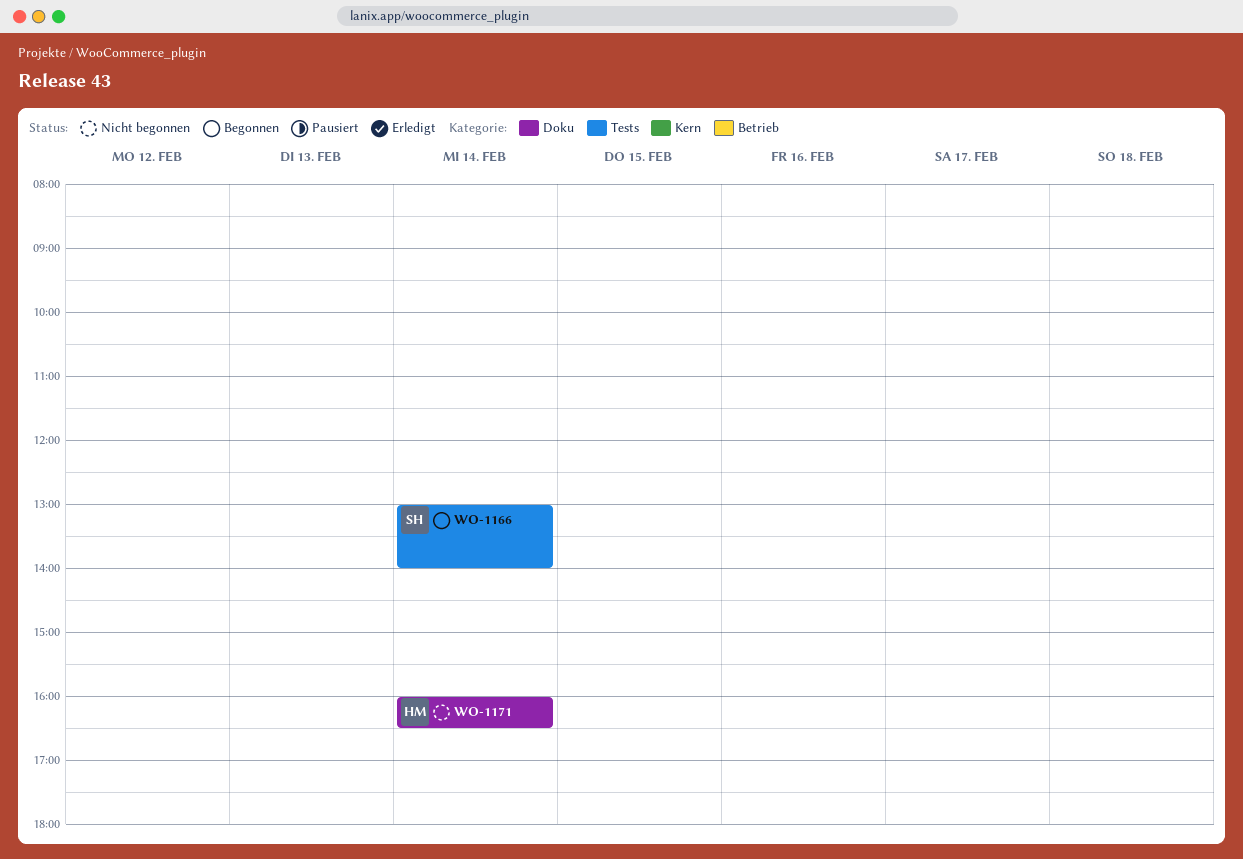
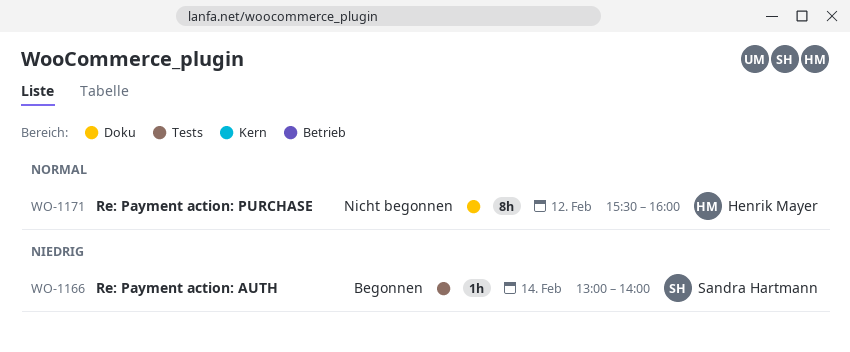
WO-1171, day: Feb 14 -> Feb 12
WO-1171, begins: 16:00 -> 15:30
WO-1171, ends: 16:30 -> 16:00

